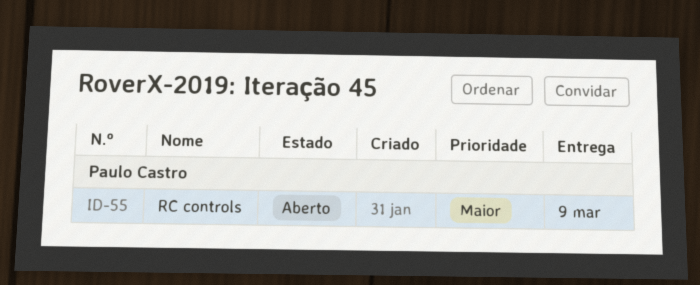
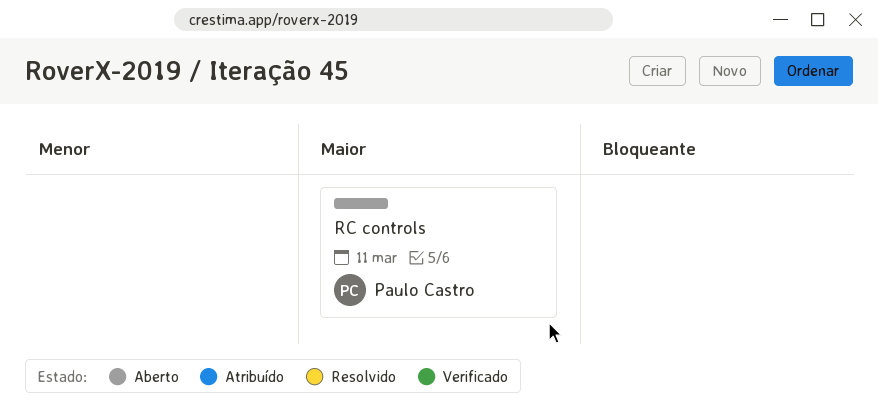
RC controls, due: Mar 9 -> Mar 11

